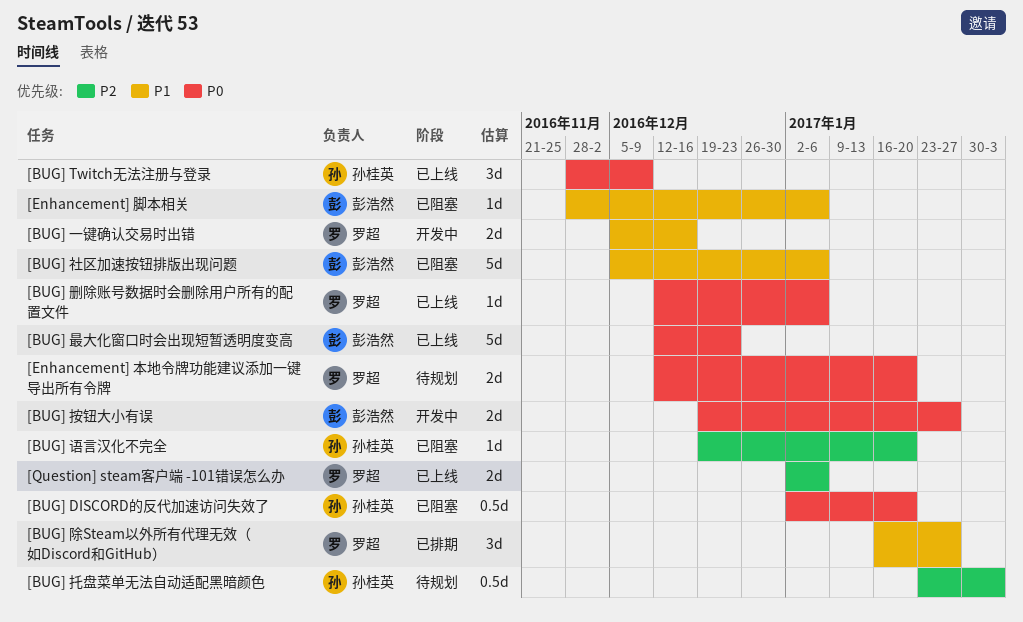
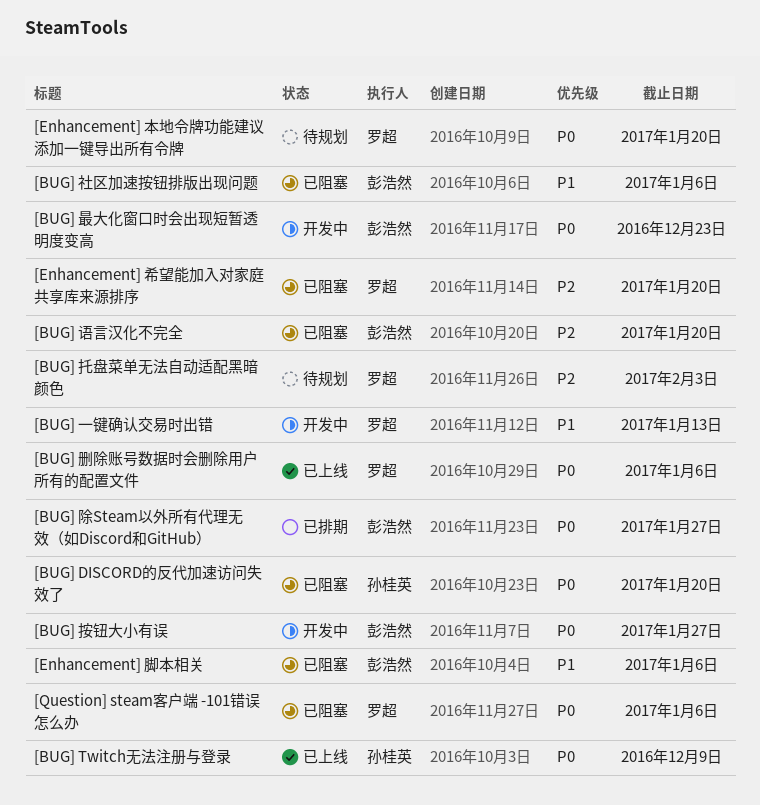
[BUG] 一键确认交易时出错, due: Dec 16 -> Jan 13
[BUG] 托盘菜单无法自动适配黑暗颜色, owner: 孙桂英 -> 罗超
[BUG] 最大化窗口时会出现短暂透明度变高, status: 已上线 -> 开发中
[BUG] 语言汉化不完全, owner: 孙桂英 -> 彭浩然
[BUG] 除Steam以外所有代理无效（如Discord和GitHub）, owner: 罗超 -> 彭浩然
[BUG] 除Steam以外所有代理无效（如Discord和GitHub）, priority: P1 -> P0
[Enhancement] 希望能加入对家庭共享库来源排序: none -> present
[Question] steam客户端 -101错误怎么办, status: 已上线 -> 已阻塞
[Question] steam客户端 -101错误怎么办, priority: P2 -> P0

